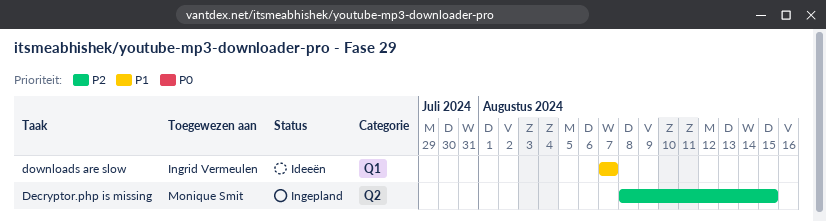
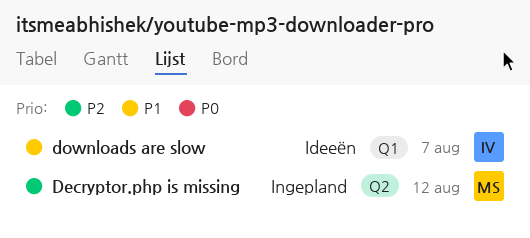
Decryptor.php is missing, due: Aug 15 -> Aug 12

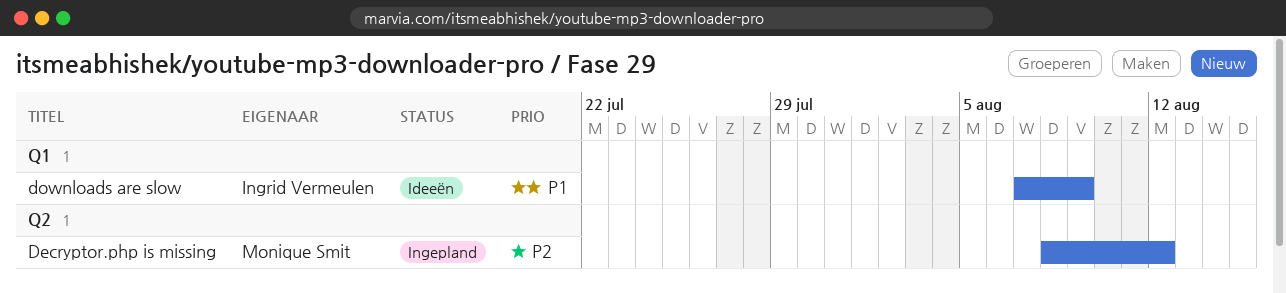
downloads are slow, due: Aug 7 -> Aug 9

